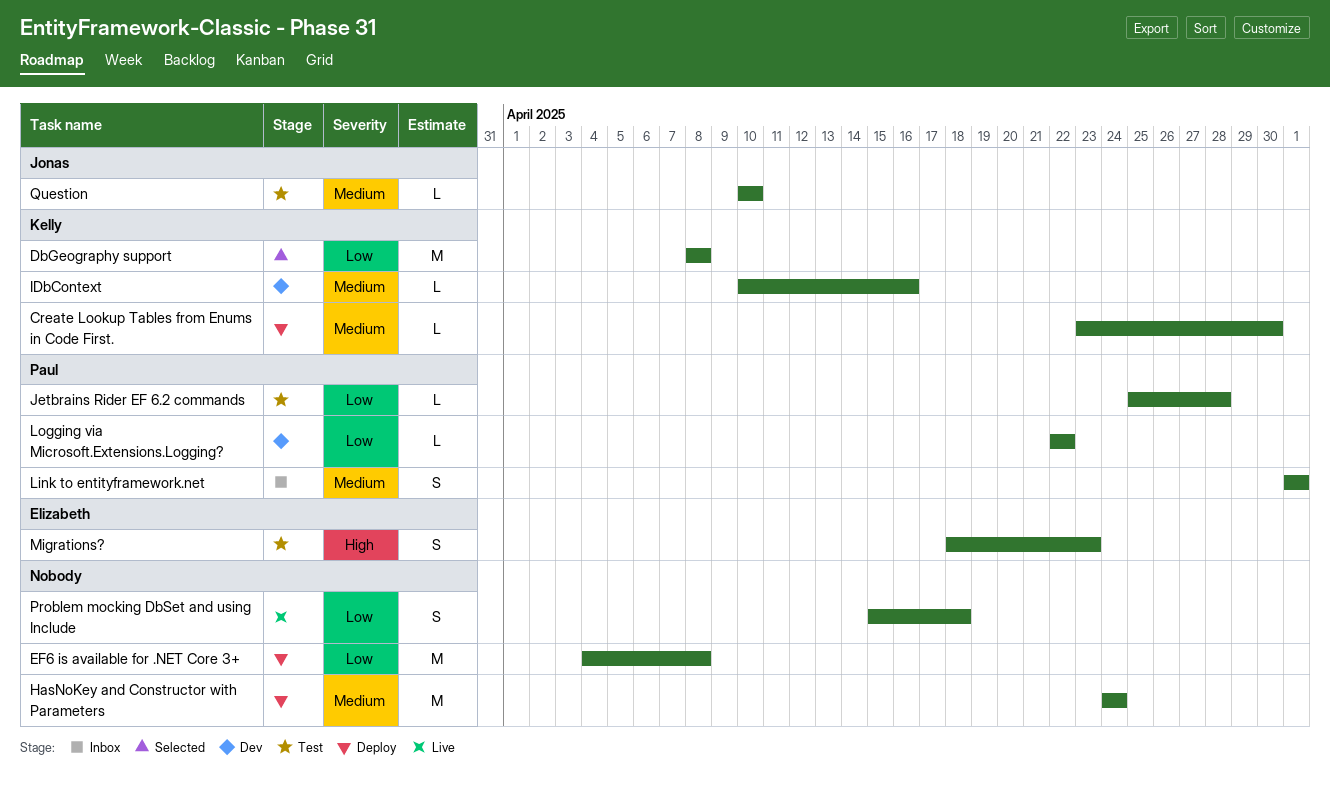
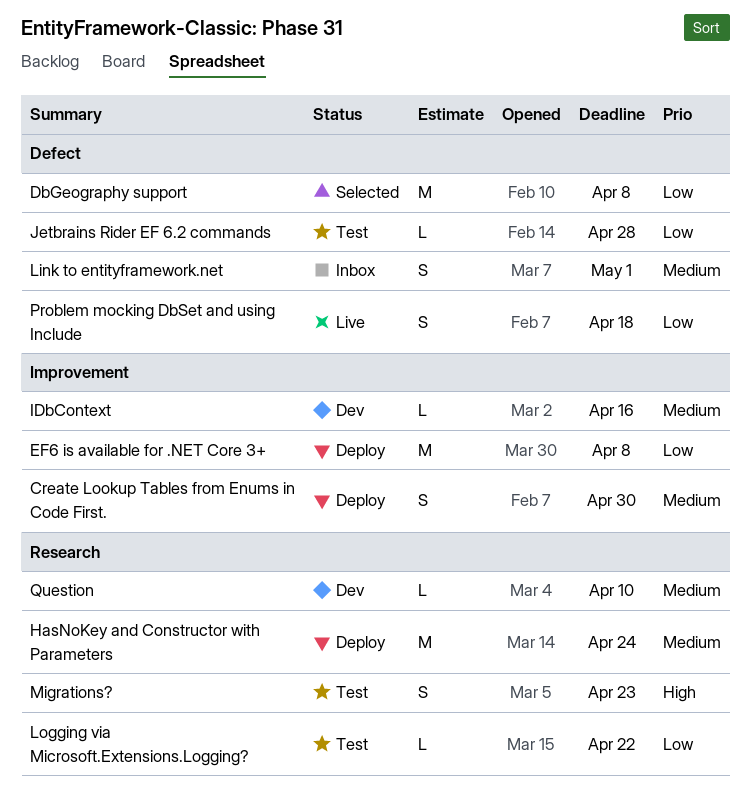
Create Lookup Tables from Enums in Code First., estimate: L -> S
Logging via Microsoft.Extensions.Logging?, status: Dev -> Test
Question, status: Test -> Dev

